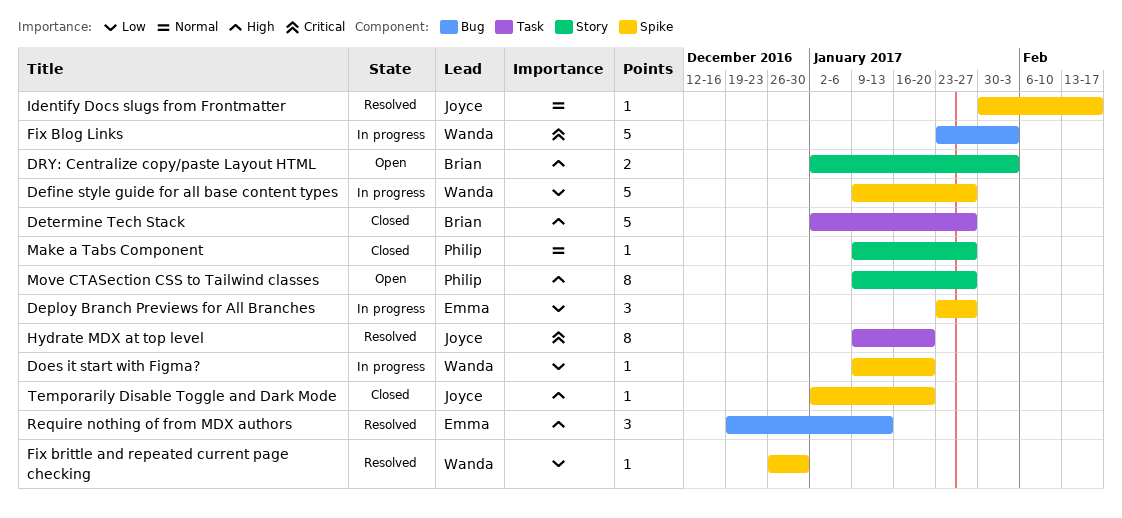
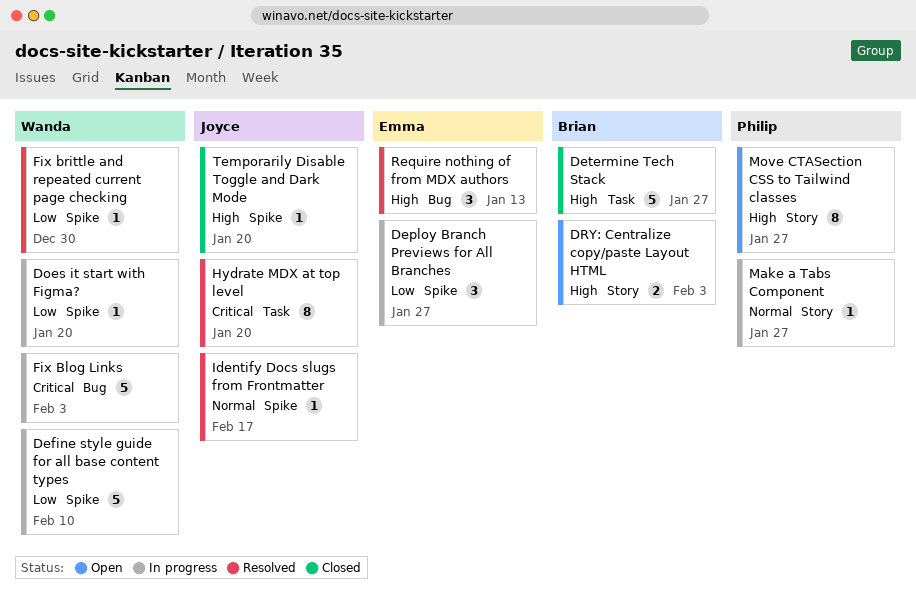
Define style guide for all base content types, due: Jan 27 -> Feb 10
Make a Tabs Component, status: Closed -> In progress

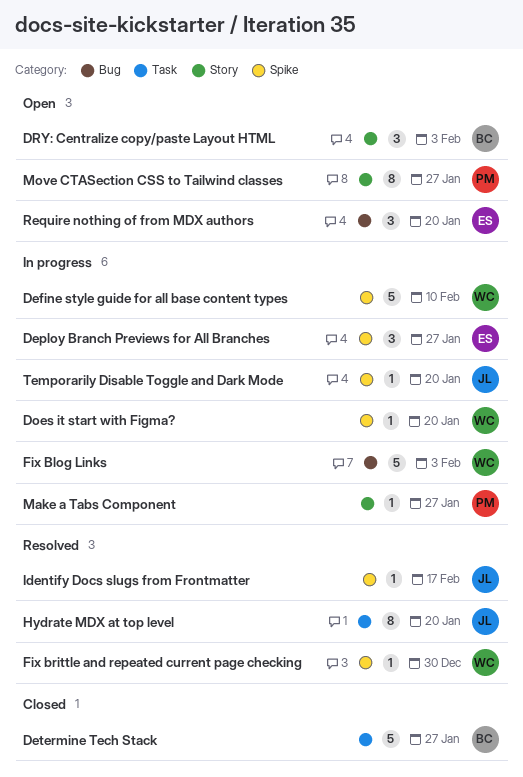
DRY: Centralize copy/paste Layout HTML, estimate: 2 -> 3
Require nothing of from MDX authors, status: Resolved -> Open
Require nothing of from MDX authors, due: Jan 13 -> Jan 20
Temporarily Disable Toggle and Dark Mode, status: Closed -> In progress

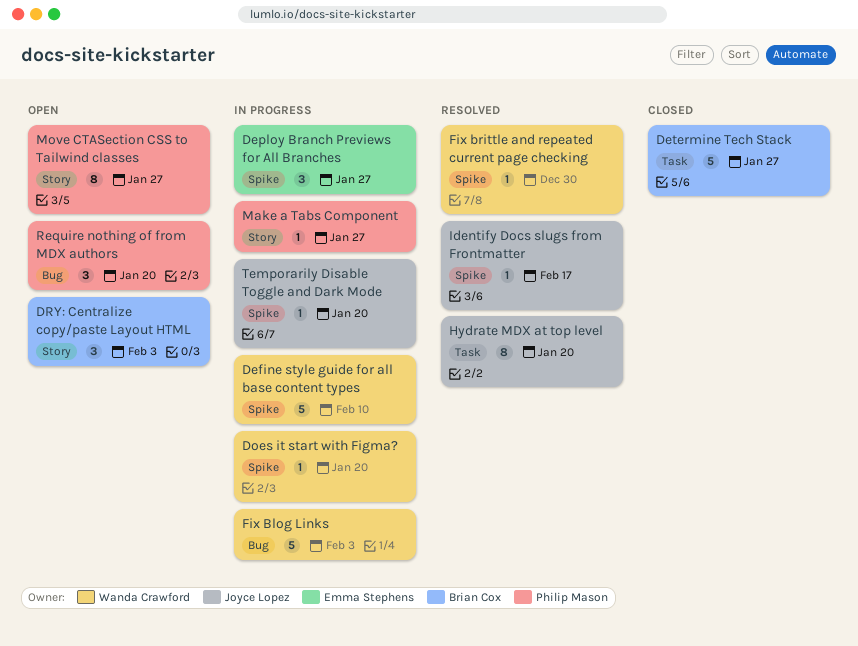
Require nothing of from MDX authors, owner: Emma Stephens -> Philip Mason

